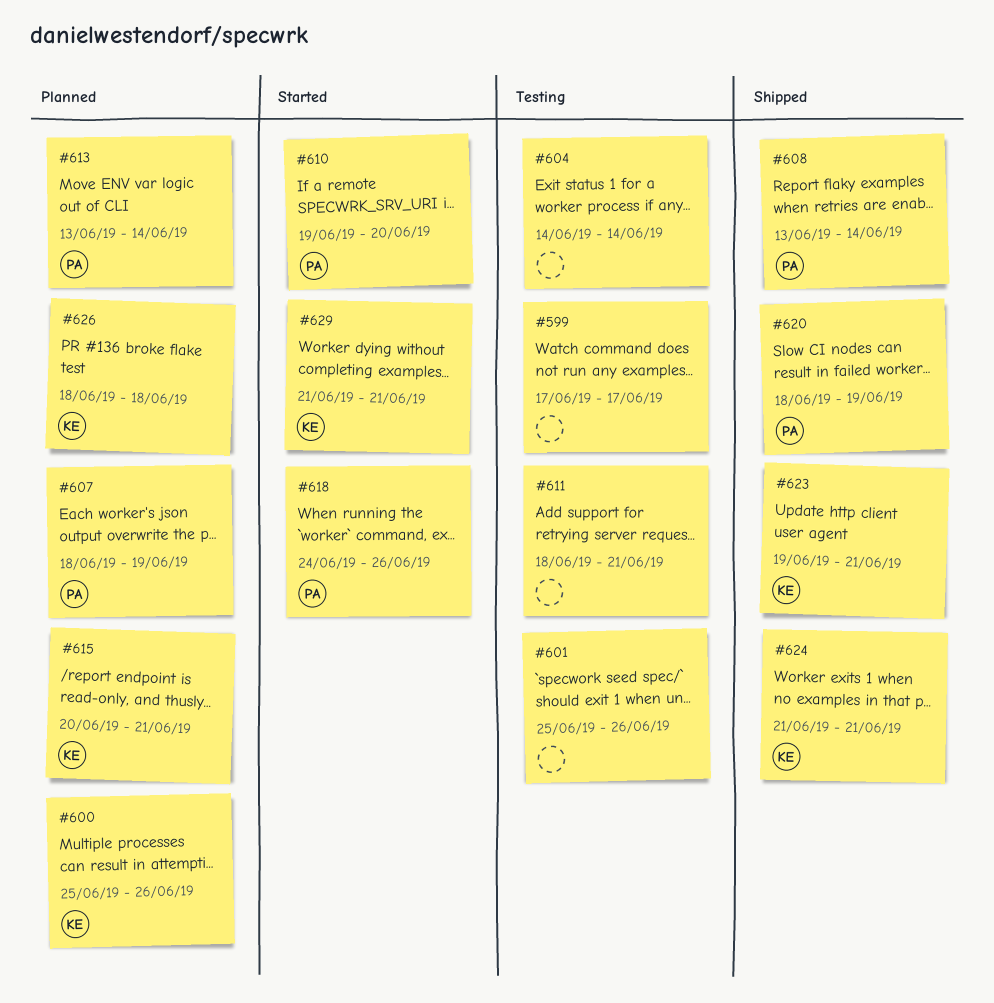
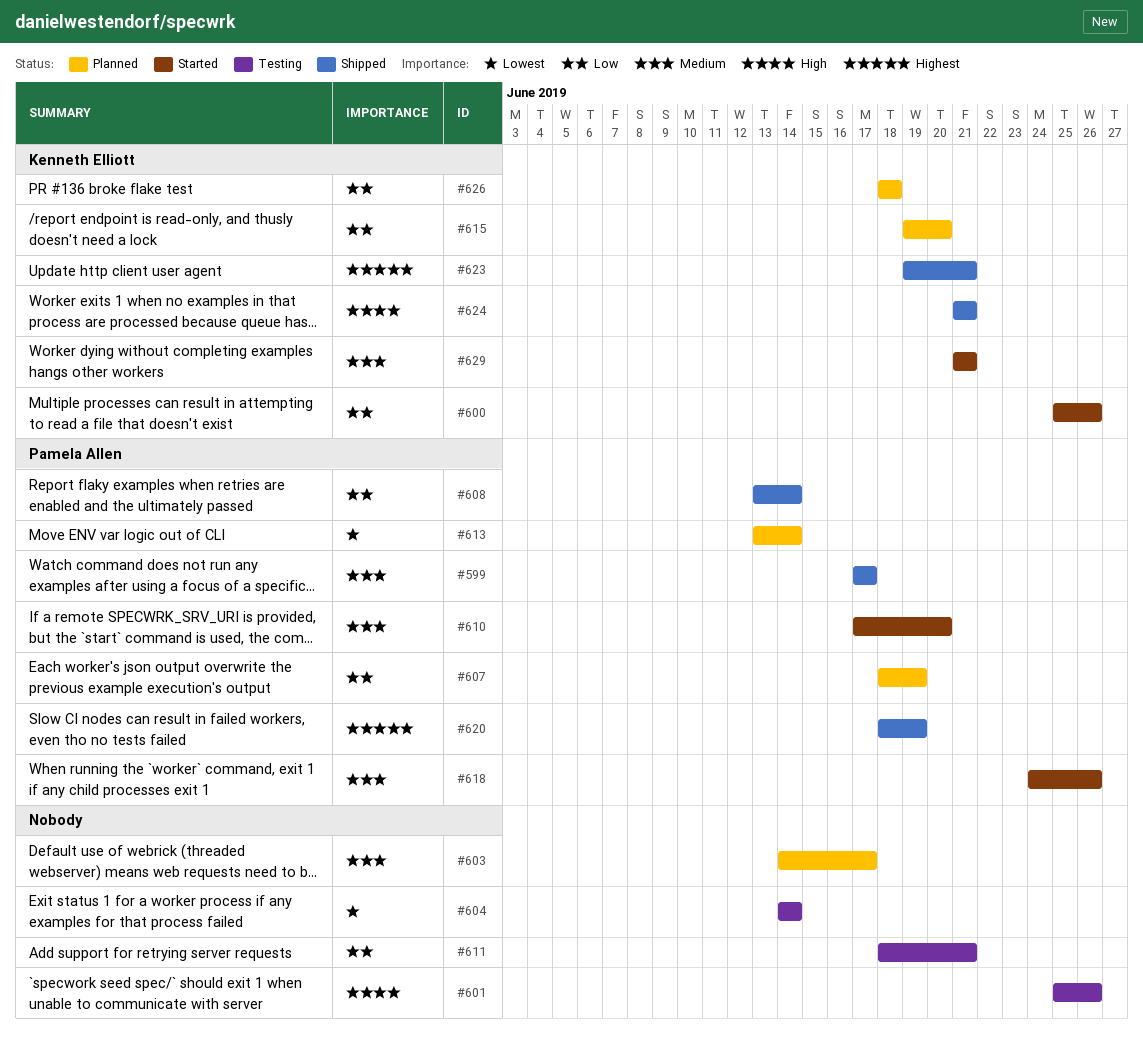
#599, status: Testing -> Shipped
#599, owner: none -> Pamela Allen
#600, status: Planned -> Started
#603: none -> present
#610, start: Jun 19 -> Jun 17
#615, start: Jun 20 -> Jun 19
#615, due: Jun 21 -> Jun 20

